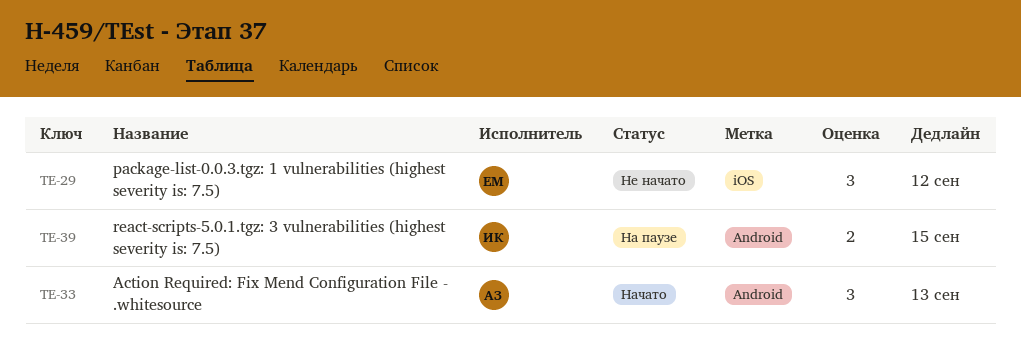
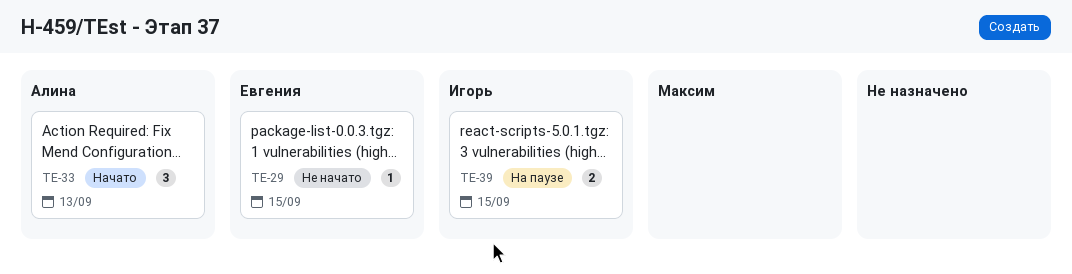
TE-29, estimate: 3 -> 1
TE-29, due: Sep 12 -> Sep 15

